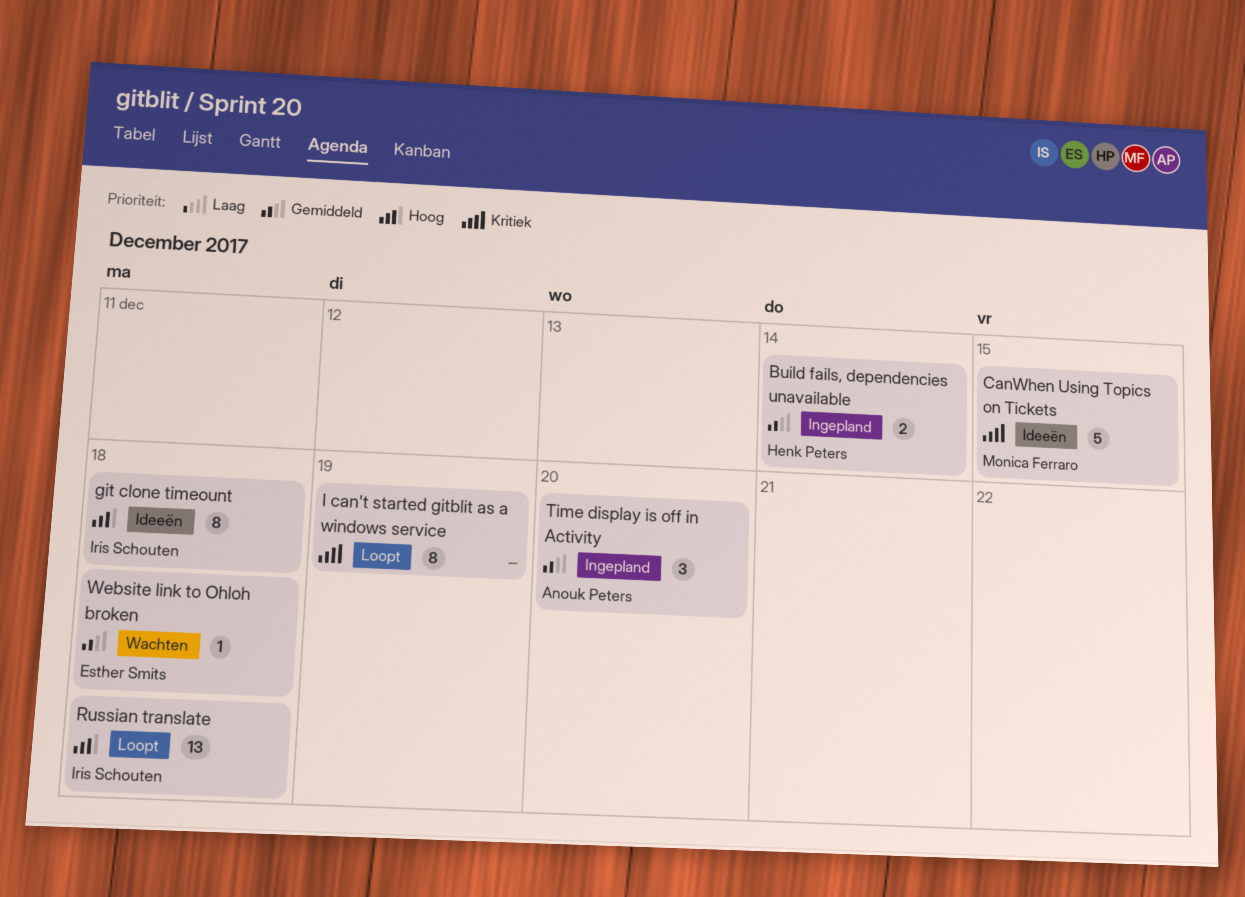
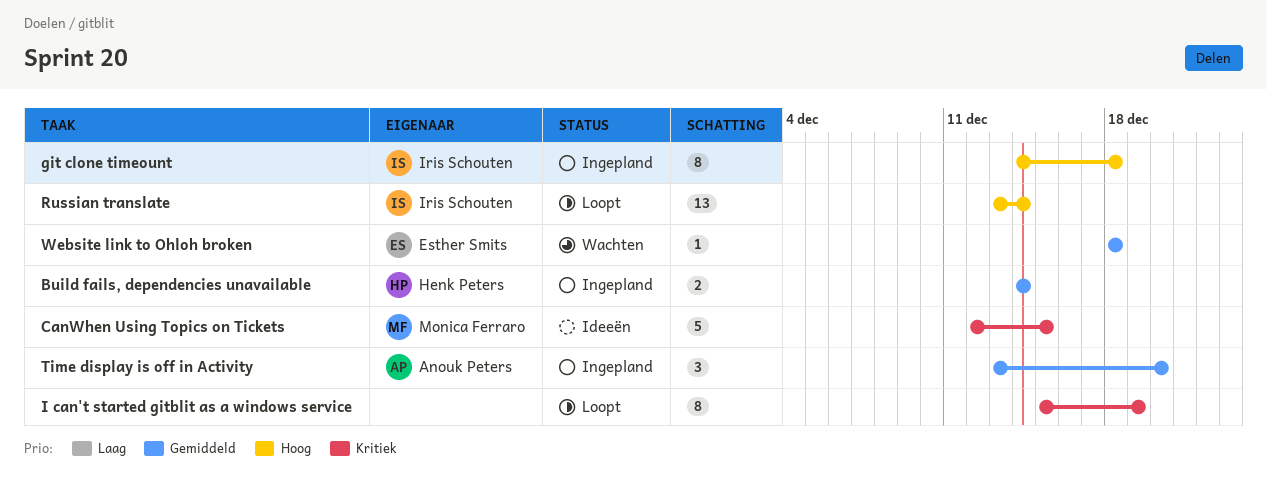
git clone timeount, status: Ideeën -> Ingepland
Russian translate, due: Dec 18 -> Dec 14

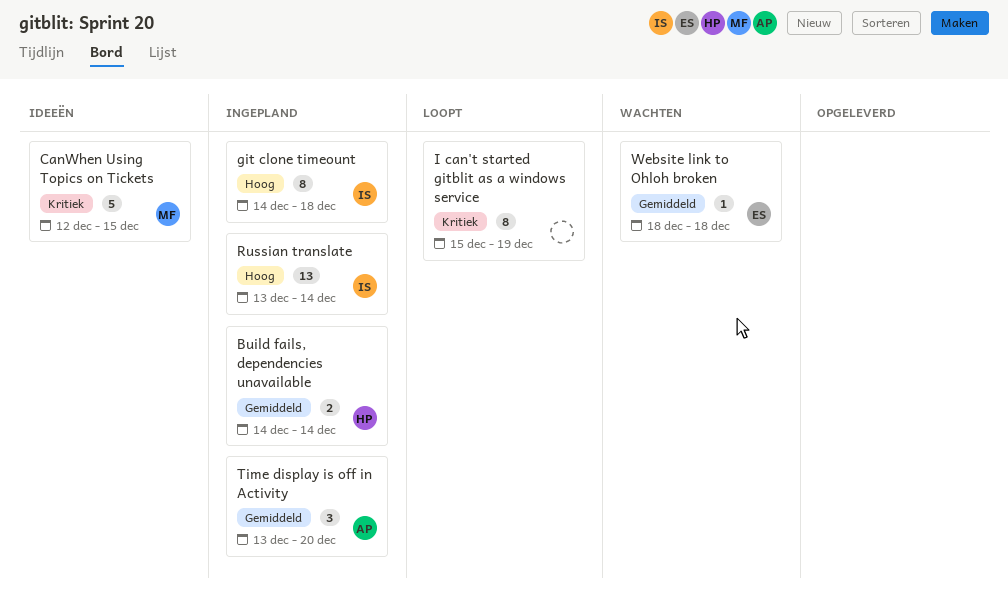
Russian translate, status: Loopt -> Ingepland

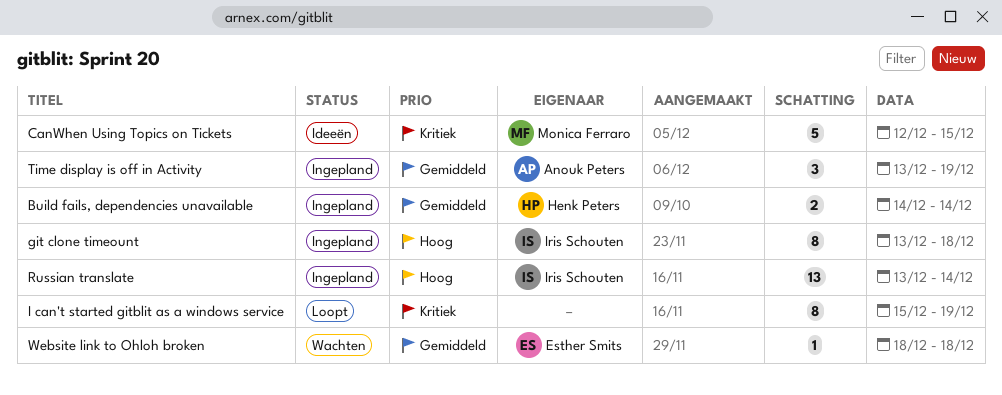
git clone timeount, start: Dec 14 -> Dec 13
Time display is off in Activity, due: Dec 20 -> Dec 19

